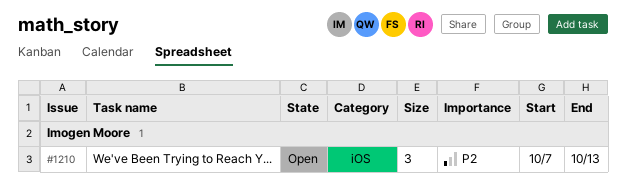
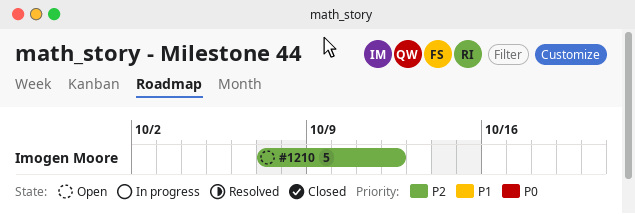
#1210, estimate: 3 -> 5
#1210, due: Oct 13 -> Oct 12

